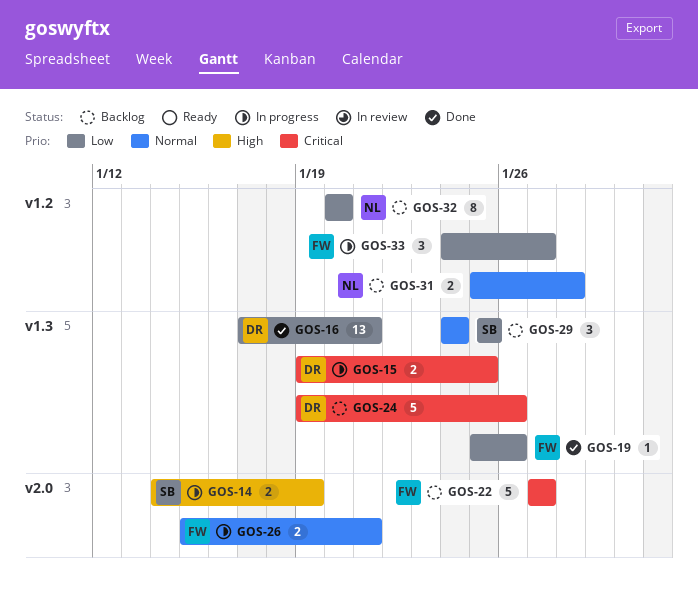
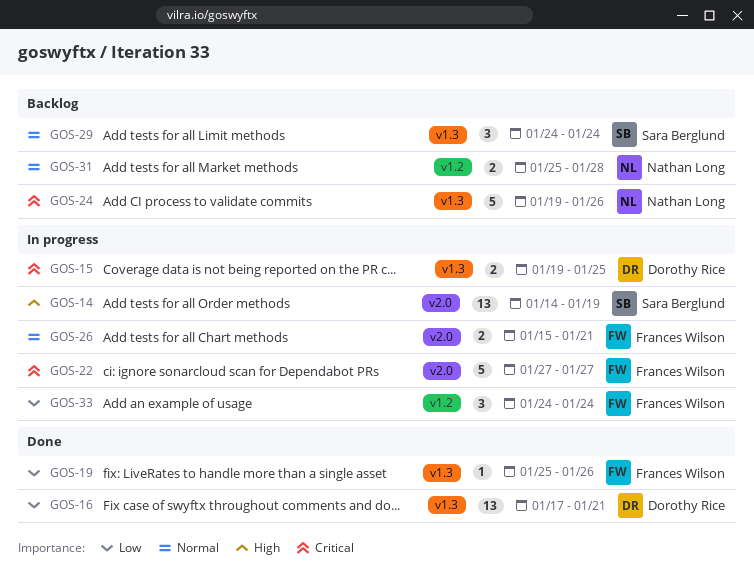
GOS-14, estimate: 2 -> 13
GOS-22, status: Backlog -> In progress
GOS-24, owner: Dorothy Rice -> Nathan Long
GOS-32: present -> none
GOS-33, due: Jan 27 -> Jan 24

